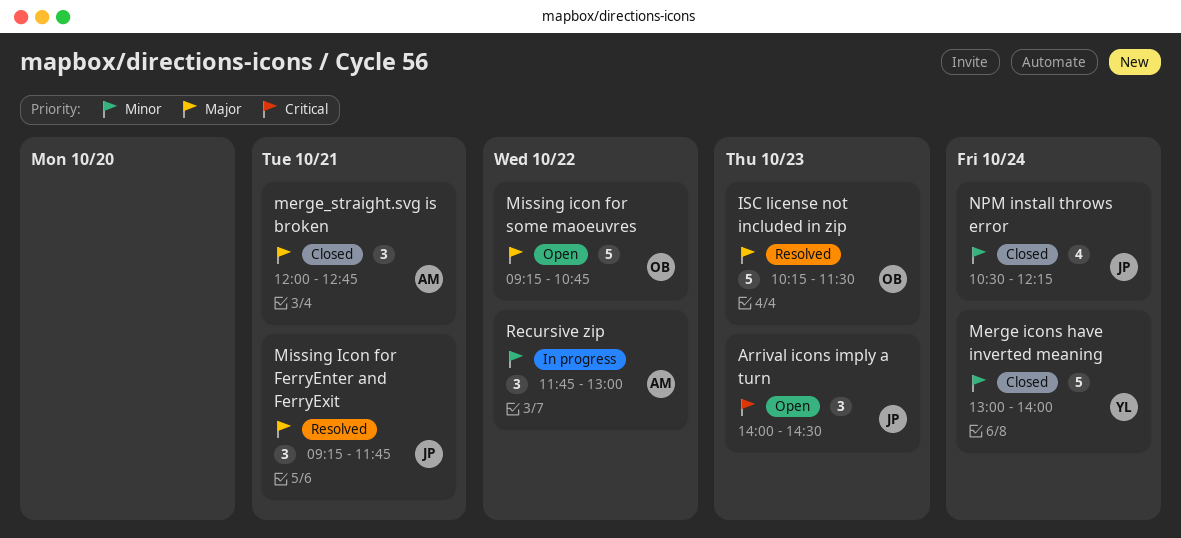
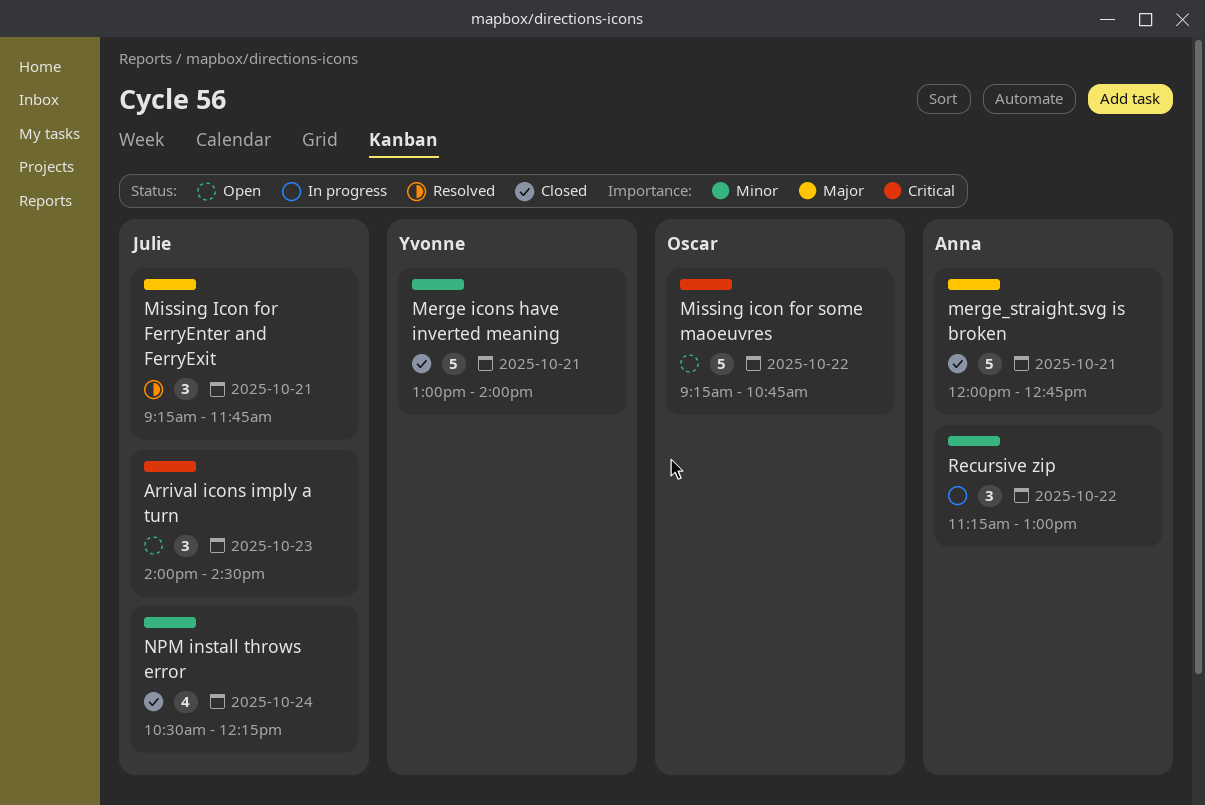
ISC license not included in zip: present -> none
Merge icons have inverted meaning, day: Oct 24 -> Oct 21
merge_straight.svg is broken, estimate: 3 -> 5
Missing icon for some maoeuvres, priority: Major -> Critical
Recursive zip, begins: 11:45 -> 11:15

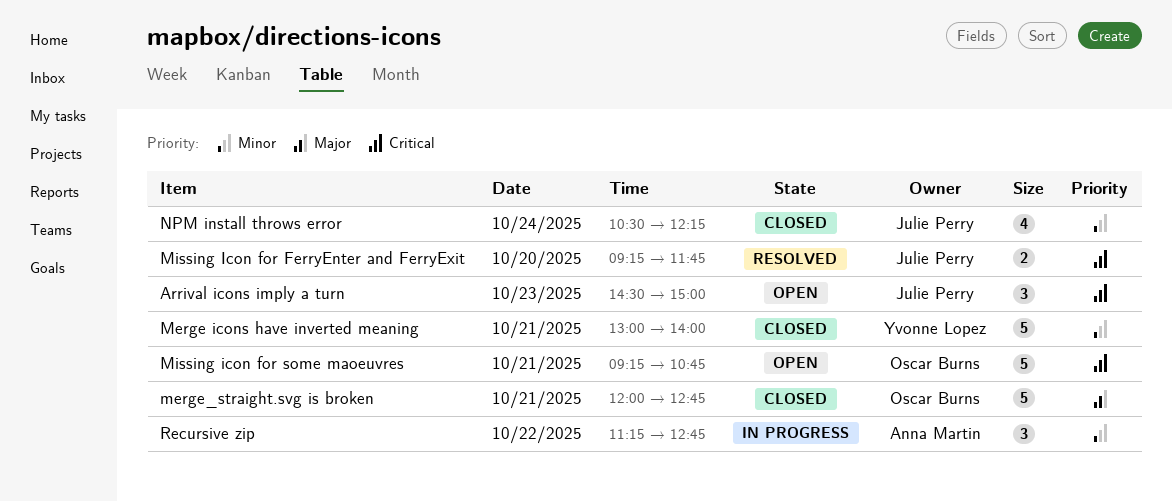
Arrival icons imply a turn, begins: 14:00 -> 14:30
Arrival icons imply a turn, ends: 14:30 -> 15:00
merge_straight.svg is broken, owner: Anna Martin -> Oscar Burns
Missing Icon for FerryEnter and FerryExit, priority: Major -> Critical
Missing Icon for FerryEnter and FerryExit, estimate: 3 -> 2
Missing Icon for FerryEnter and FerryExit, day: Oct 21 -> Oct 20
Missing icon for some maoeuvres, day: Oct 22 -> Oct 21
Recursive zip, ends: 13:00 -> 12:45

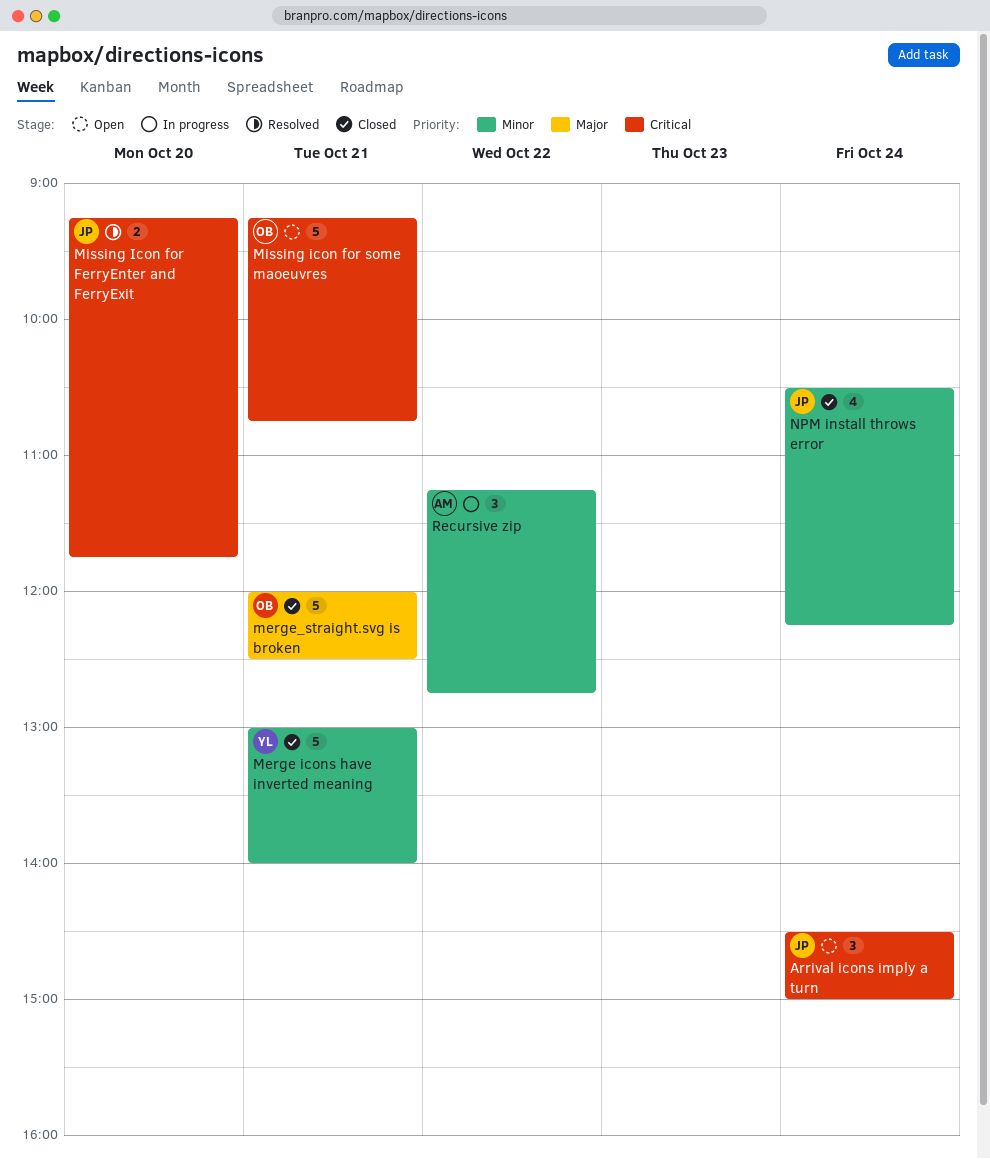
Arrival icons imply a turn, day: Oct 23 -> Oct 24
merge_straight.svg is broken, ends: 12:45 -> 12:30

